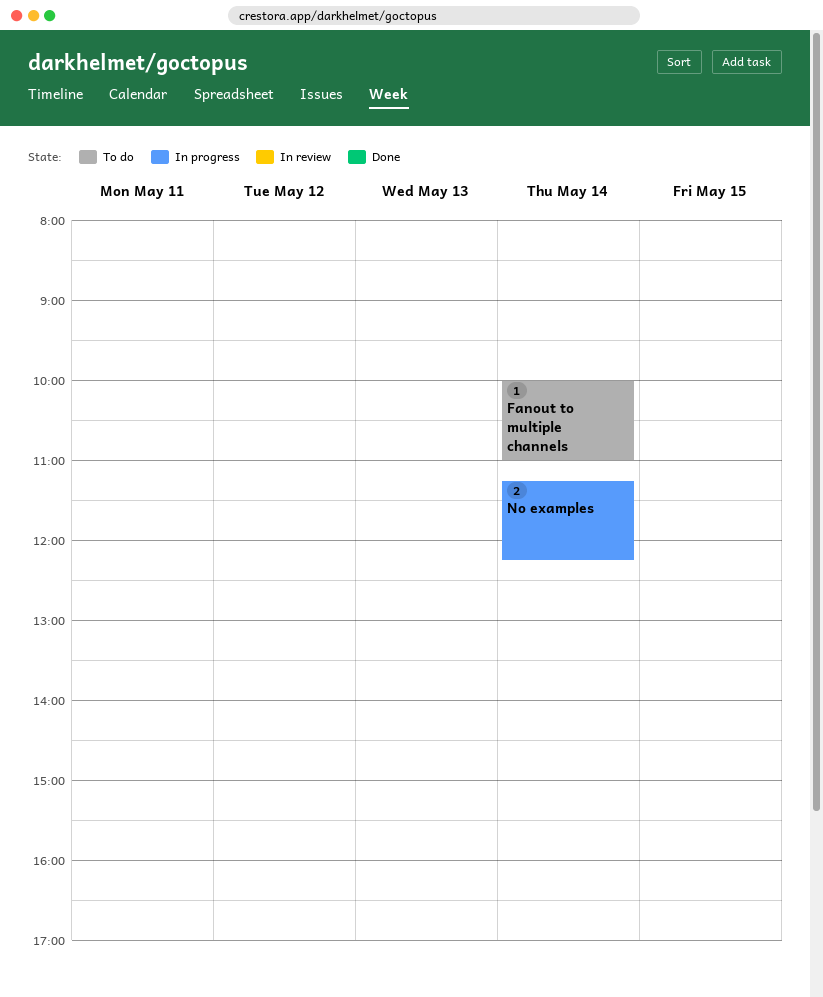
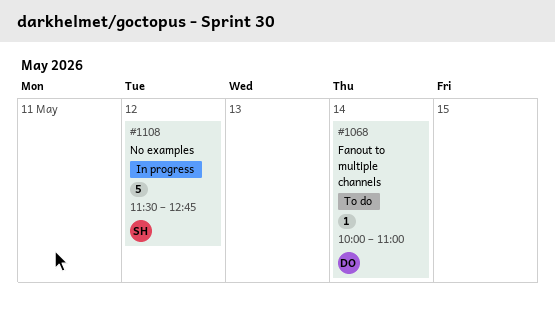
No examples, estimate: 2 -> 5
No examples, day: May 14 -> May 12
No examples, begins: 11:15 -> 11:30
No examples, ends: 12:15 -> 12:45

